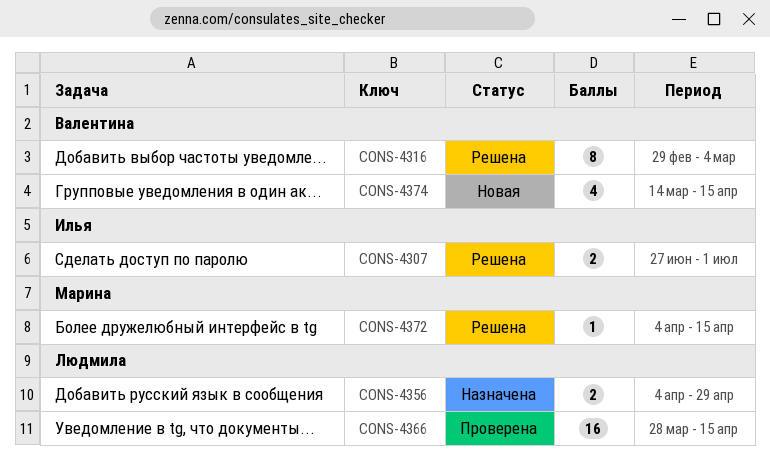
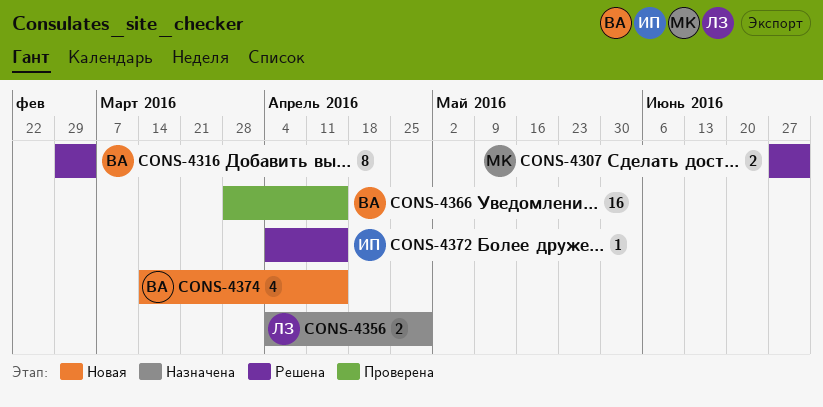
CONS-4307, owner: Илья -> Марина
CONS-4366, owner: Людмила -> Валентина
CONS-4372, owner: Марина -> Илья

